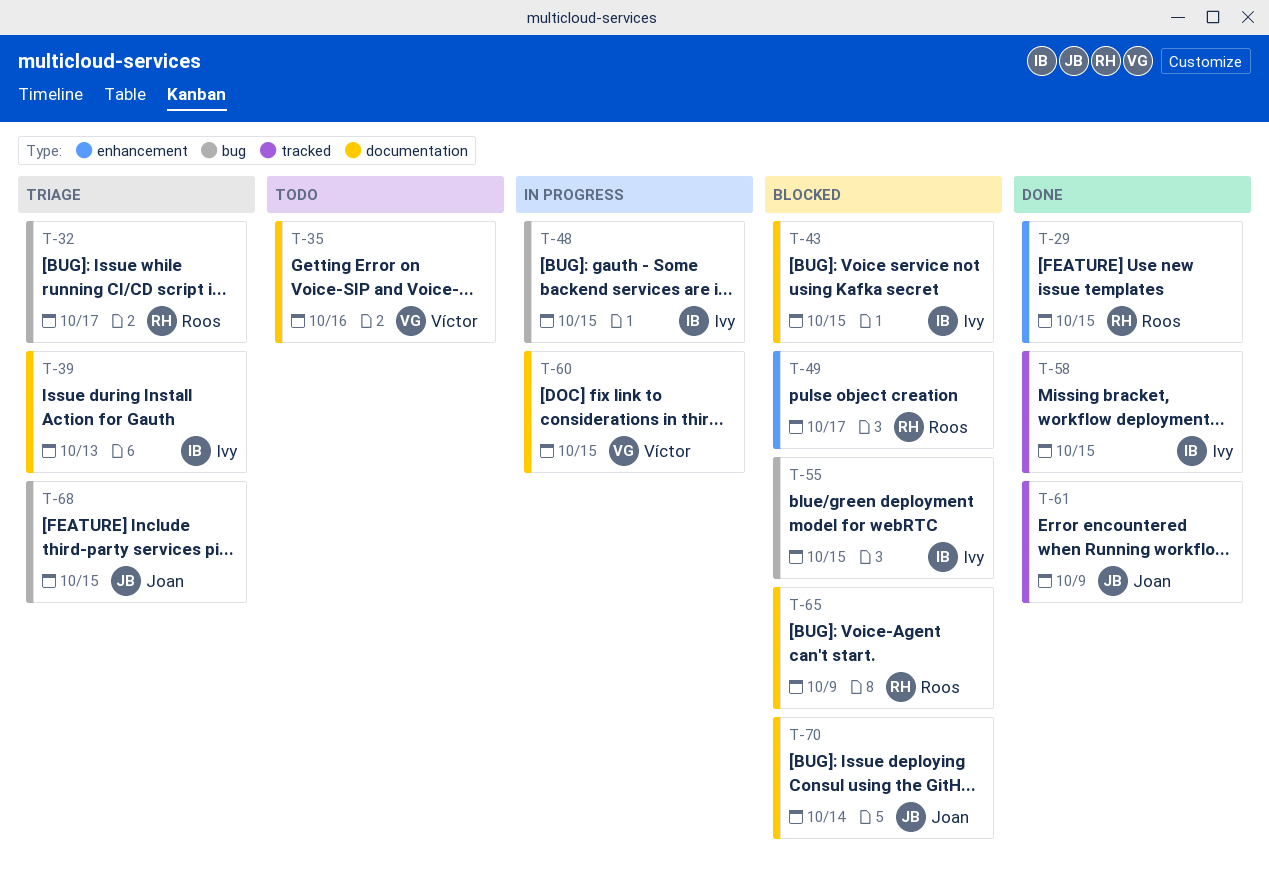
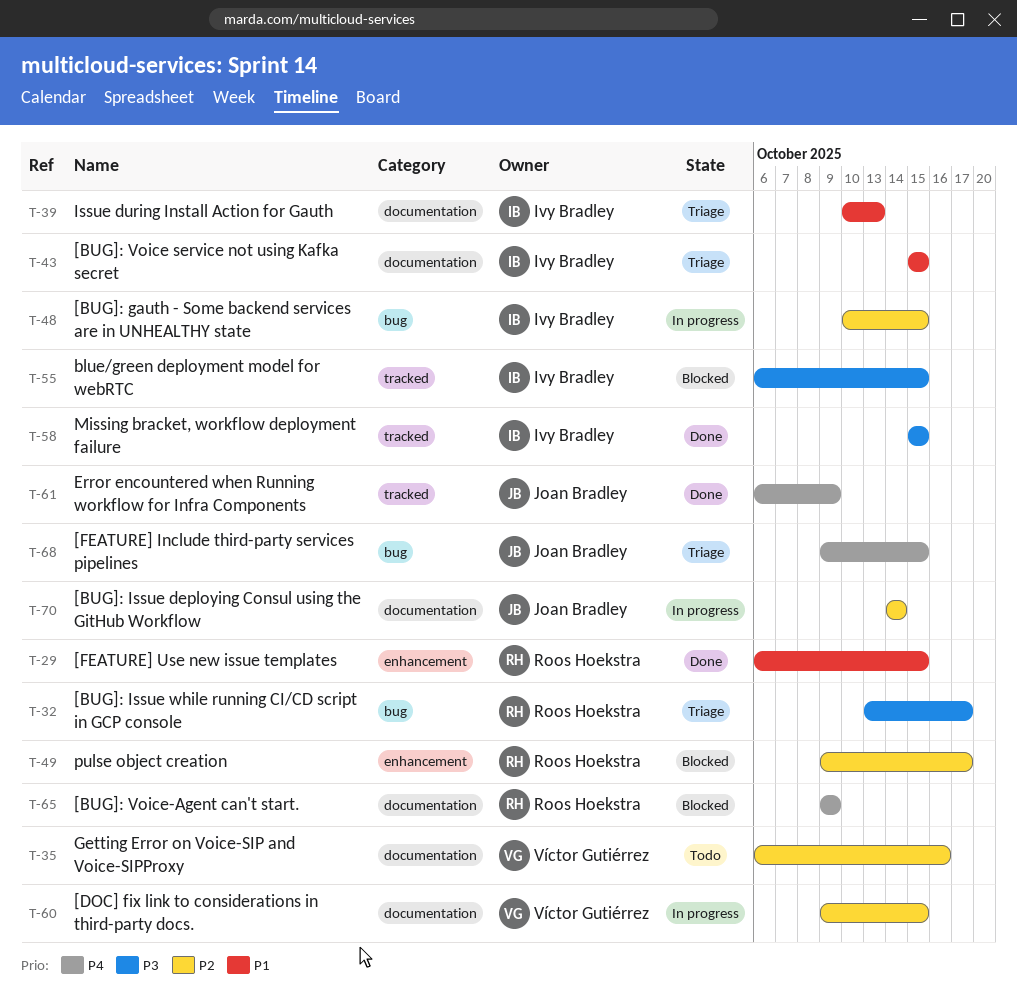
T-43, status: Blocked -> Triage
T-55, label: bug -> tracked
T-70, status: Blocked -> In progress

